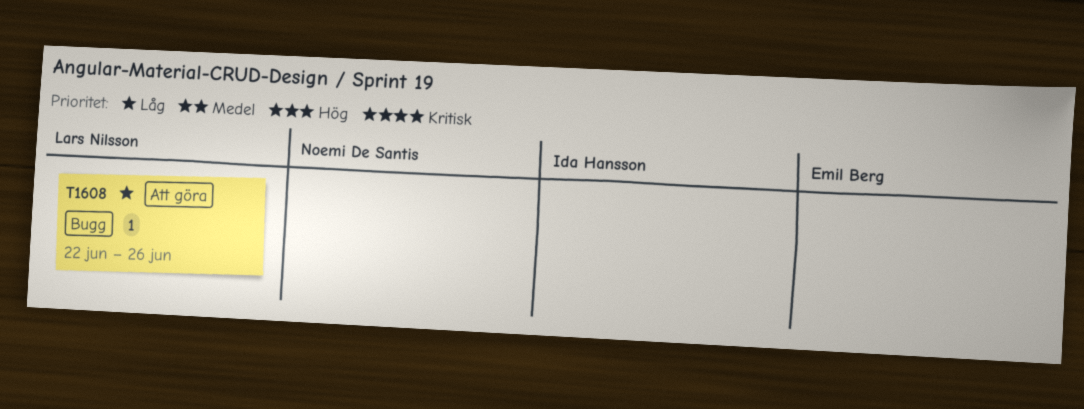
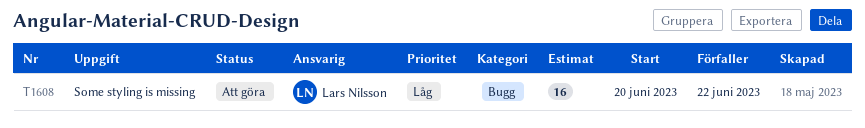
T1608, estimate: 1 -> 16
T1608, start: Jun 22 -> Jun 20
T1608, due: Jun 26 -> Jun 22

